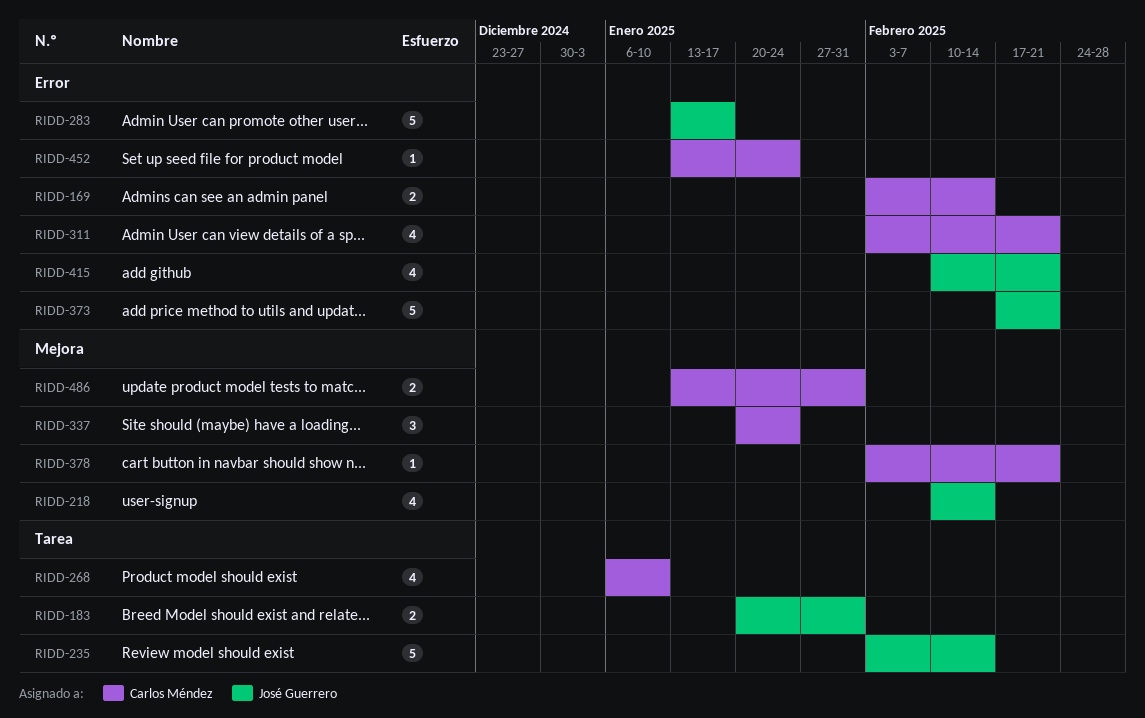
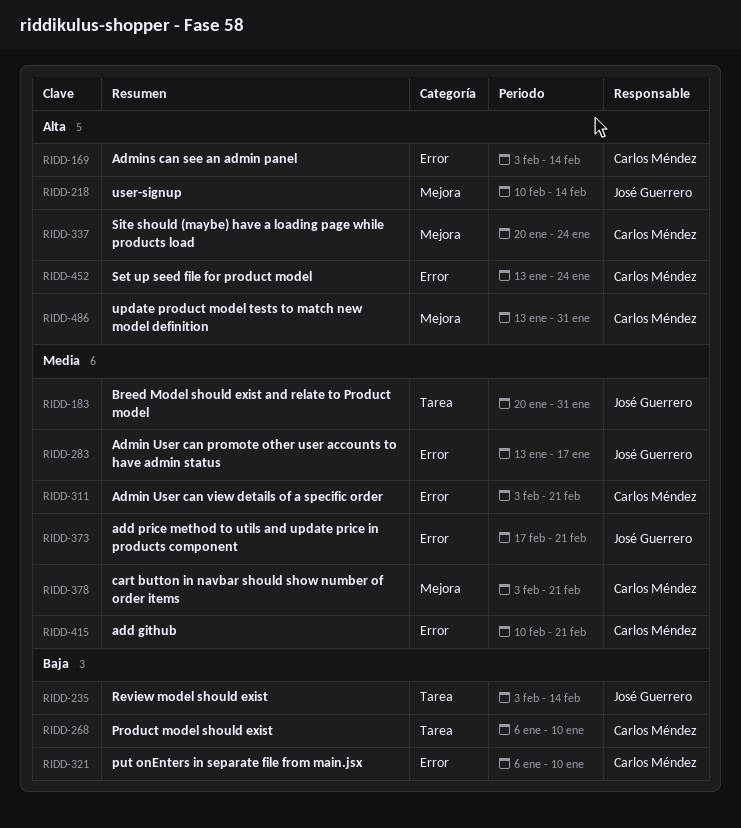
RIDD-321: none -> present
RIDD-415, owner: José Guerrero -> Carlos Méndez

